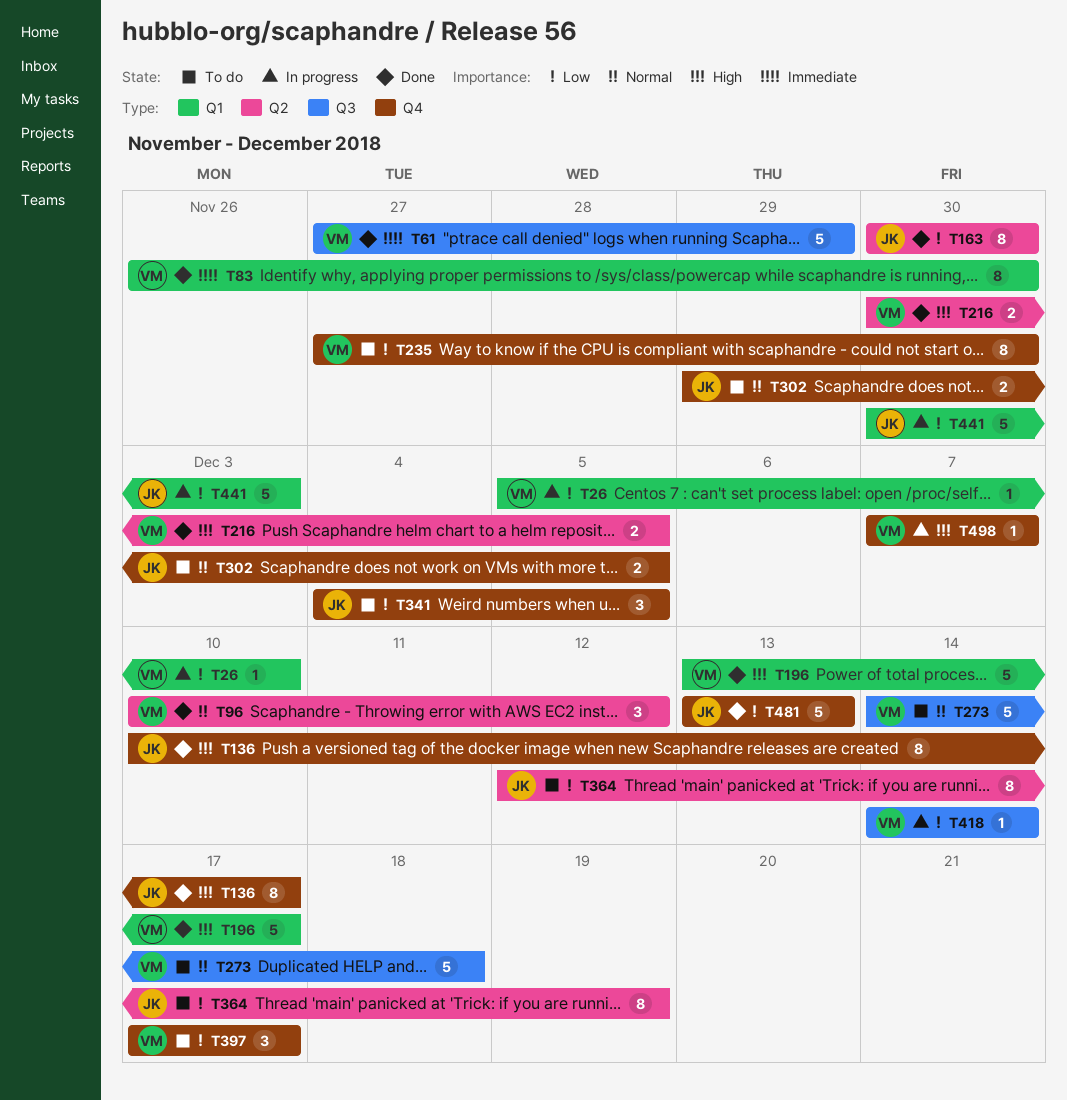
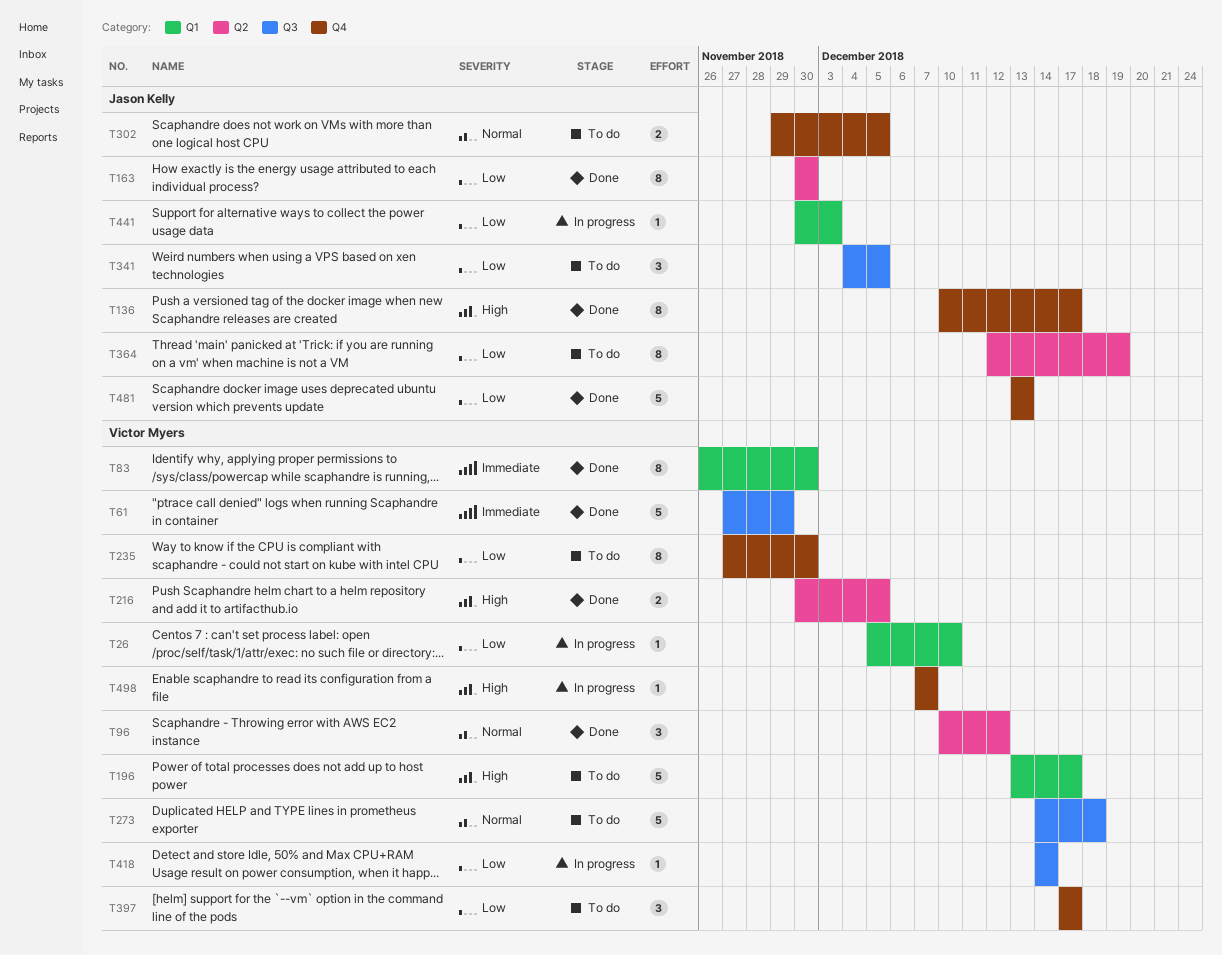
T196, status: Done -> To do
T341, label: Q4 -> Q3
T441, estimate: 5 -> 1

